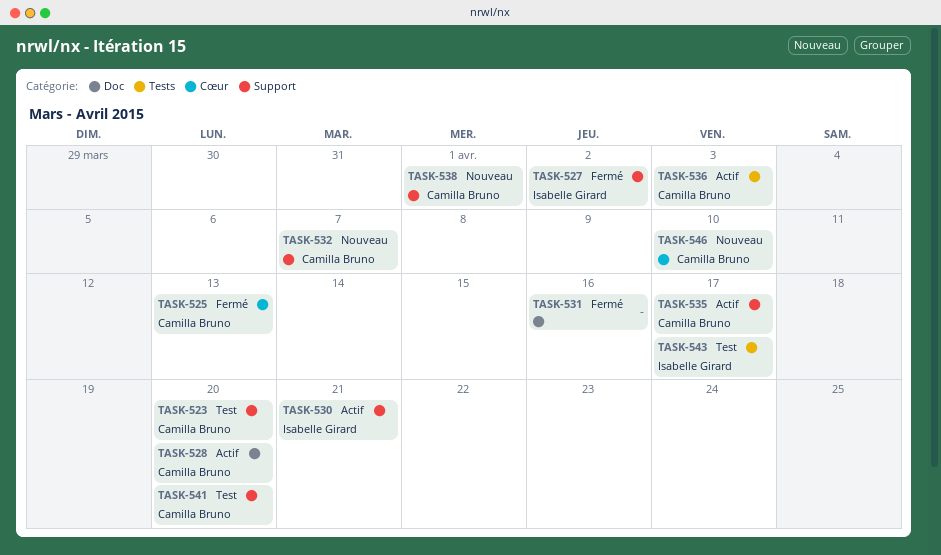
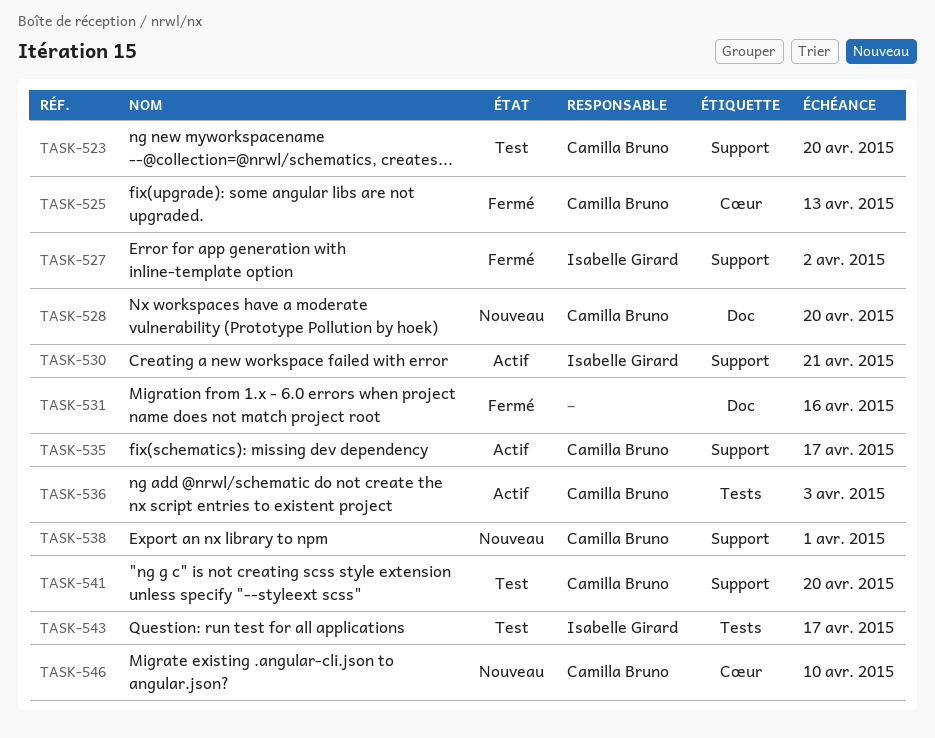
TASK-528, status: Actif -> Nouveau
TASK-532: present -> none

